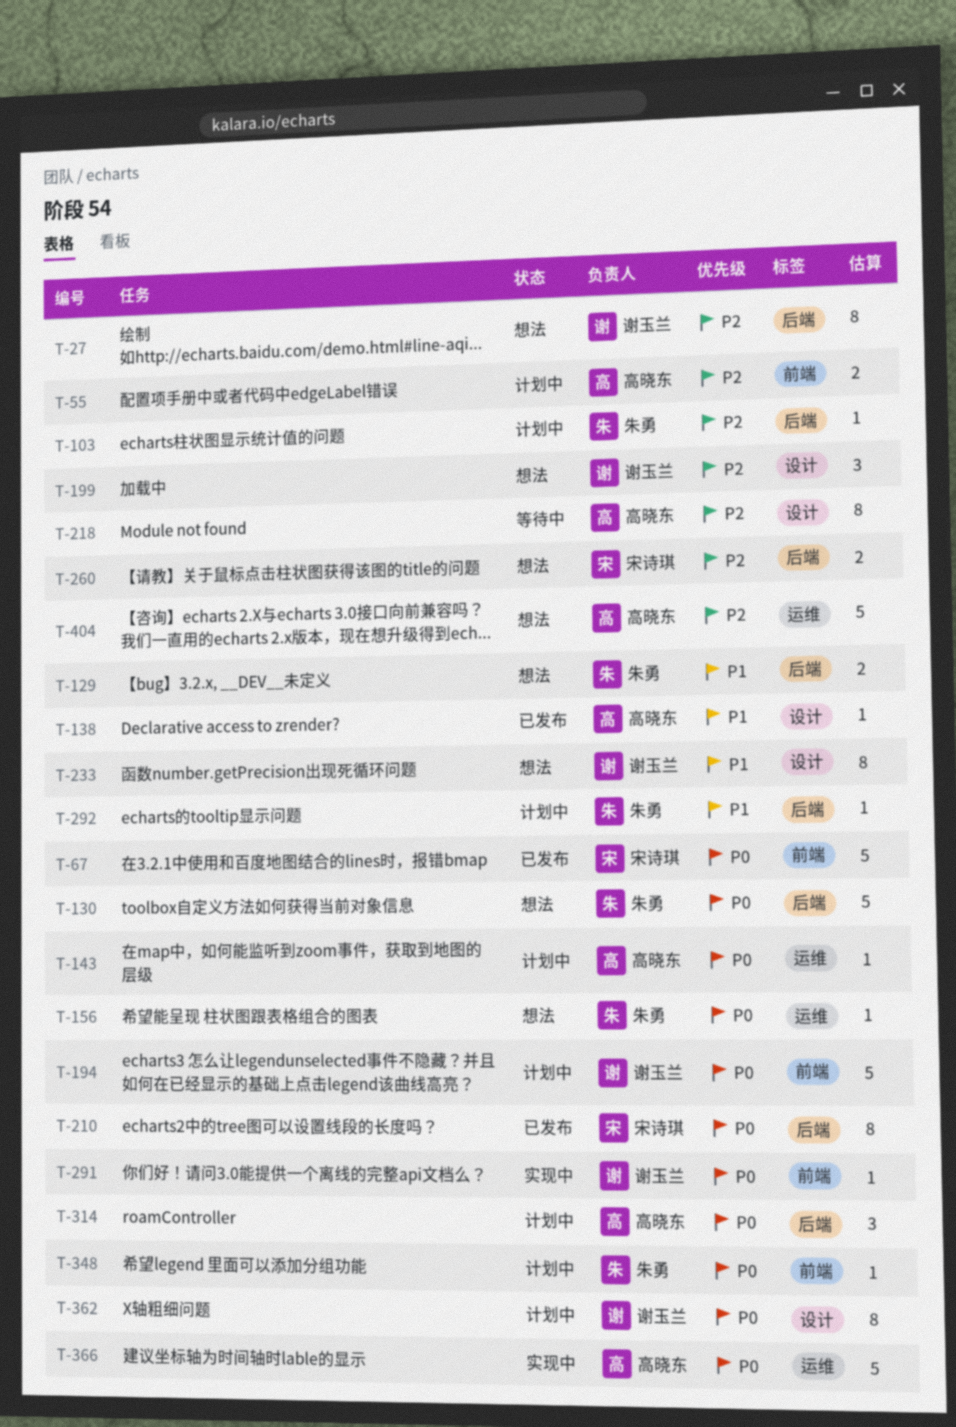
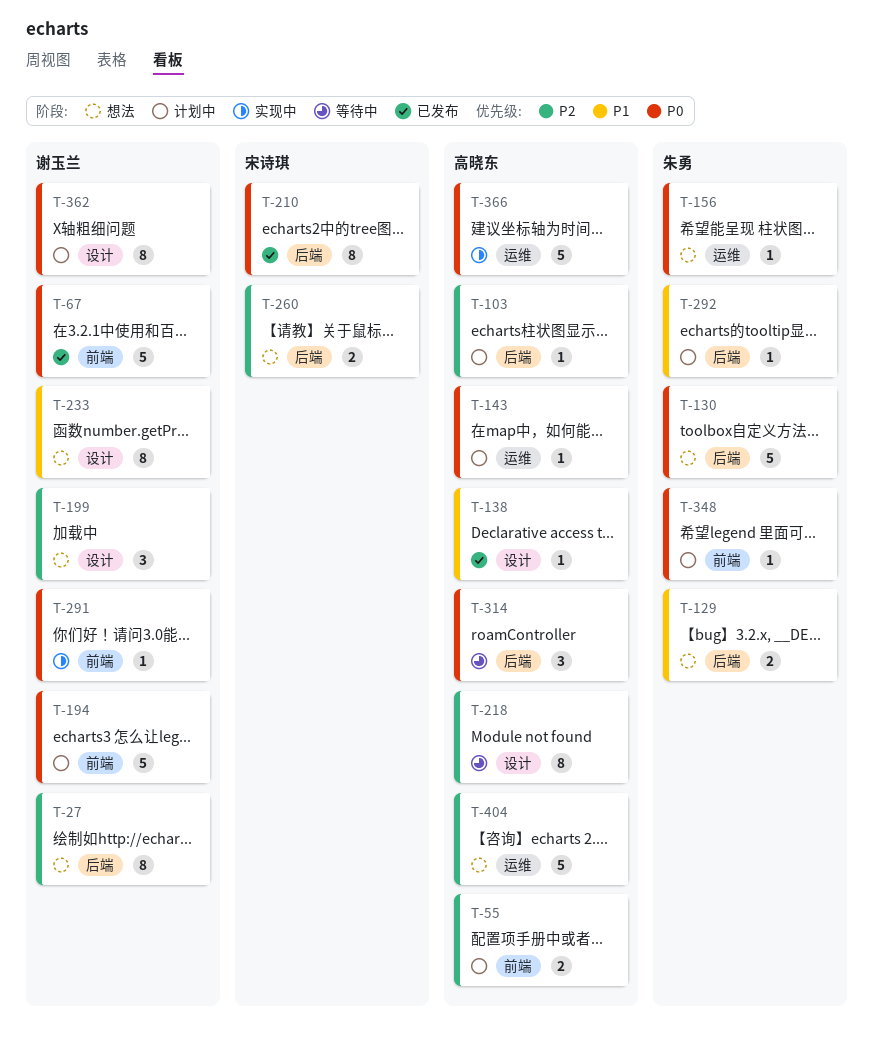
T-67, owner: 宋诗琪 -> 谢玉兰
T-103, owner: 朱勇 -> 高晓东
T-314, status: 计划中 -> 等待中

